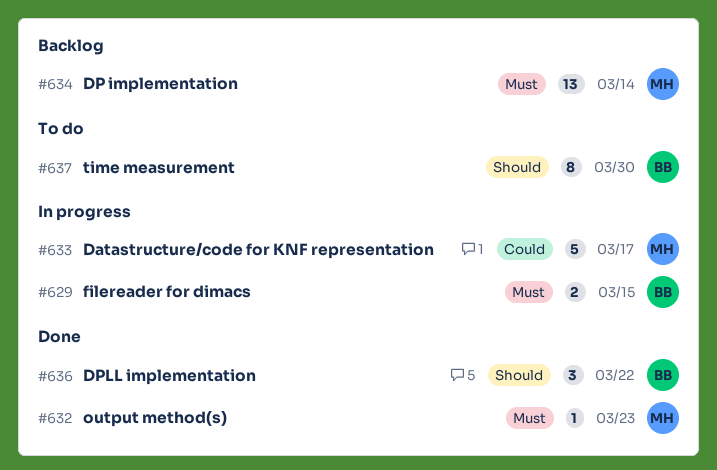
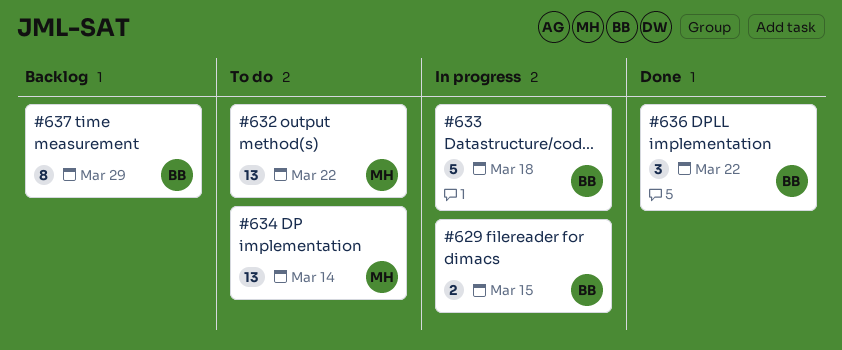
#632, status: Done -> To do
#632, estimate: 1 -> 13
#632, due: Mar 23 -> Mar 22
#633, owner: MH -> BB
#633, due: Mar 17 -> Mar 18
#634, status: Backlog -> To do
#637, status: To do -> Backlog
#637, due: Mar 30 -> Mar 29

